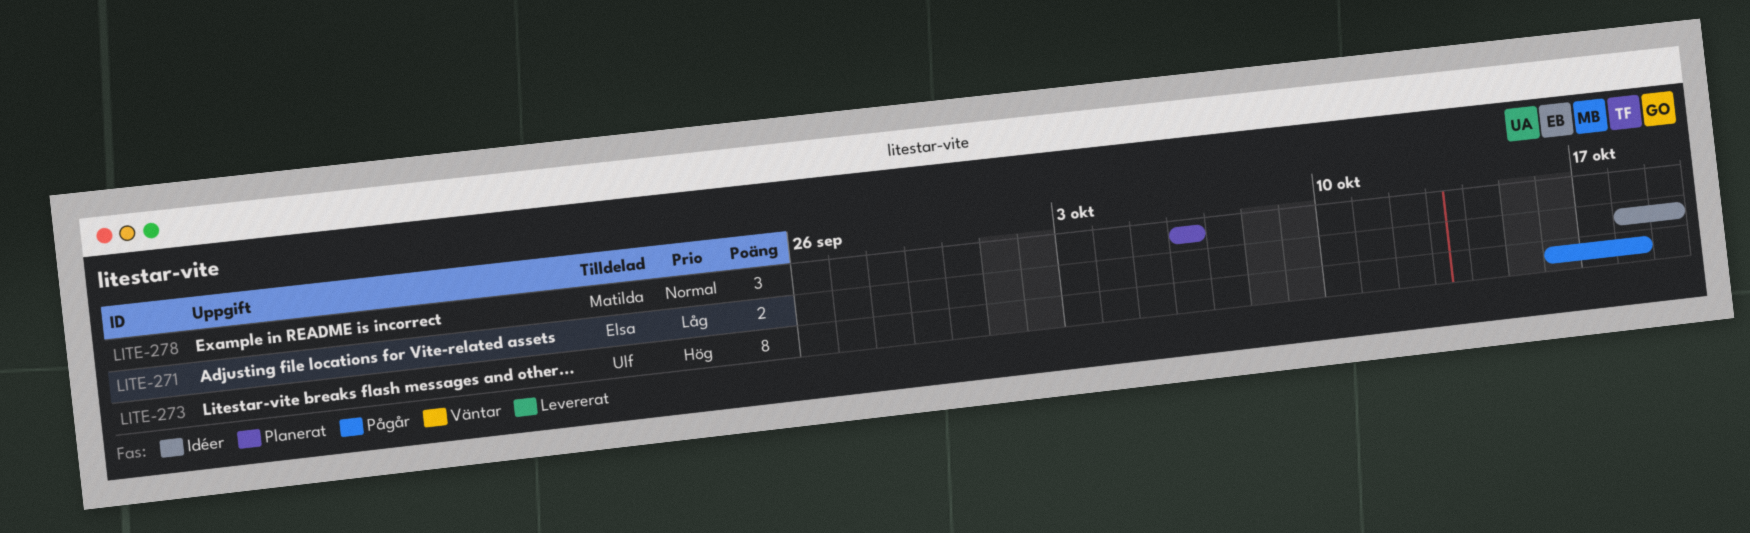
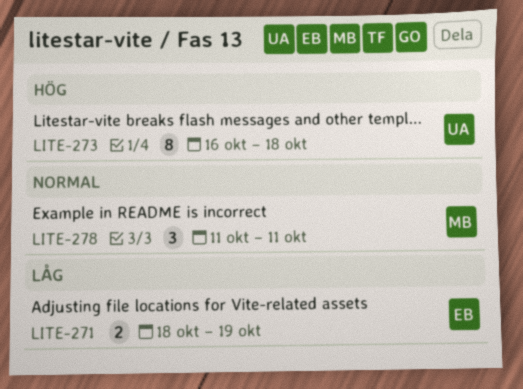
LITE-278, start: Oct 6 -> Oct 11
LITE-278, due: Oct 6 -> Oct 11

